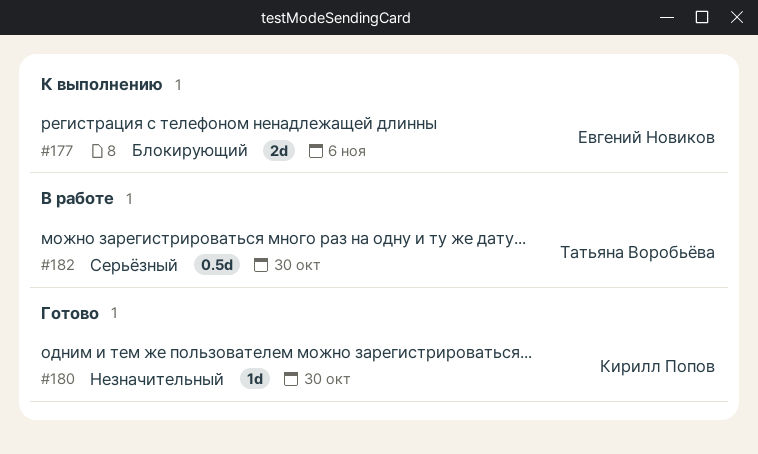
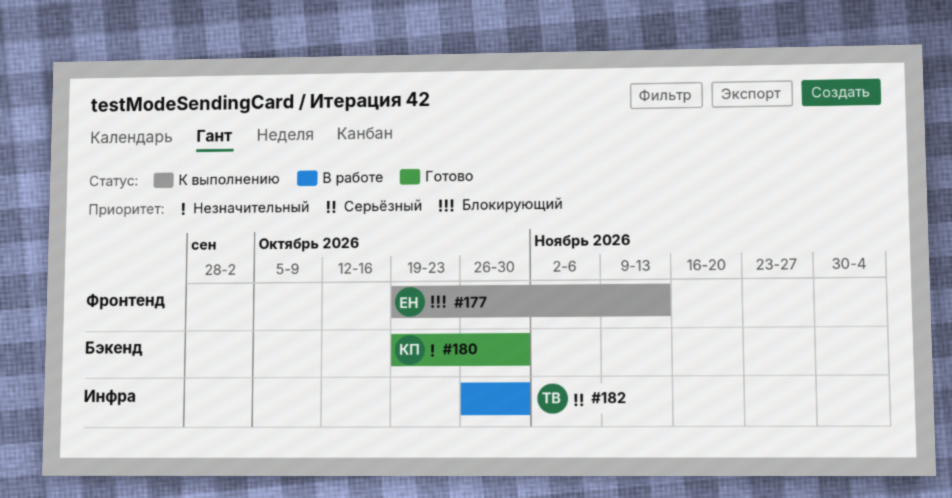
#177, due: Nov 6 -> Nov 13

